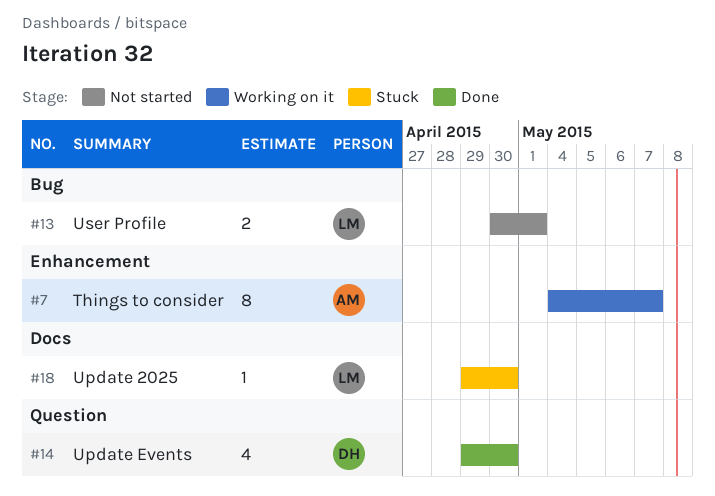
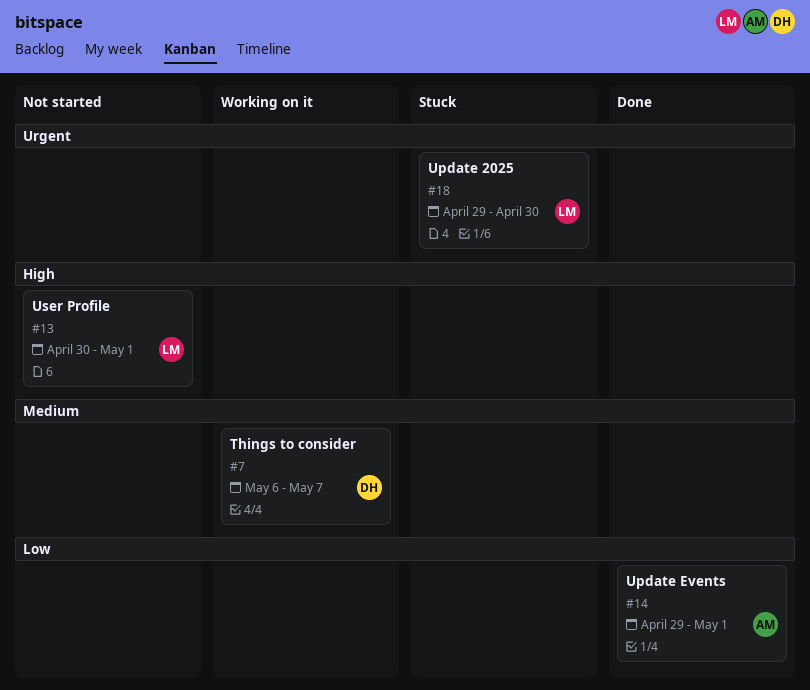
#7, owner: AM -> DH
#7, start: May 4 -> May 6
#14, owner: DH -> AM
#14, due: Apr 30 -> May 1

